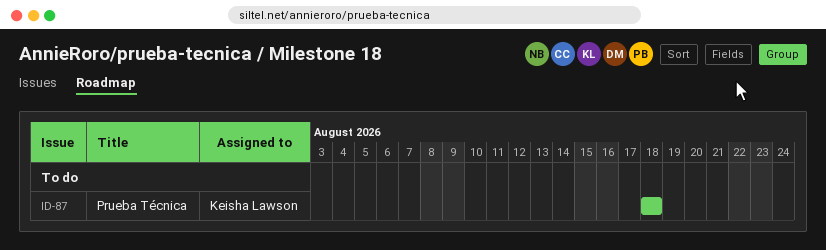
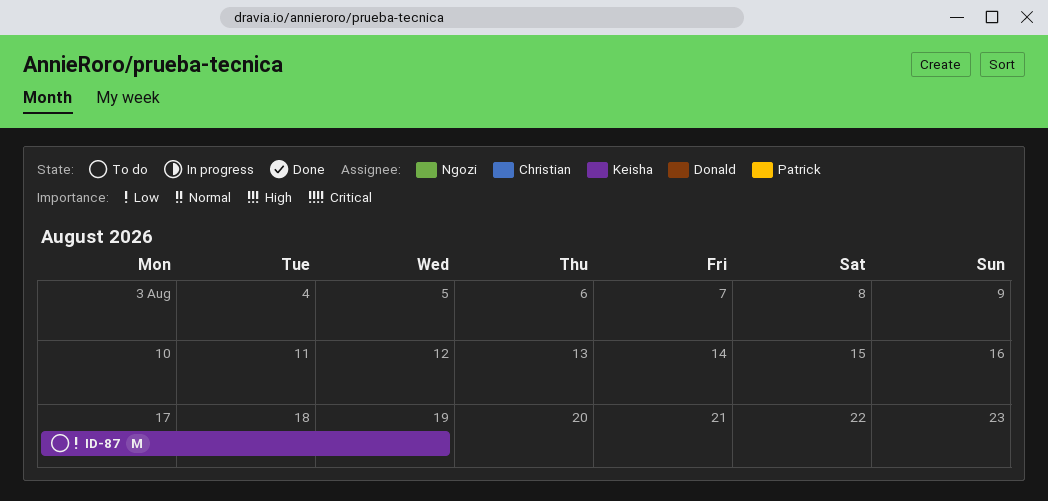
ID-87, start: Aug 18 -> Aug 17
ID-87, due: Aug 18 -> Aug 19

